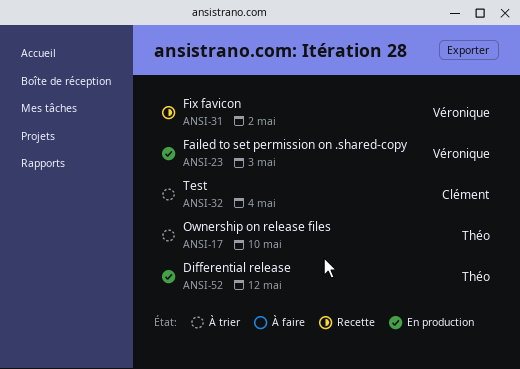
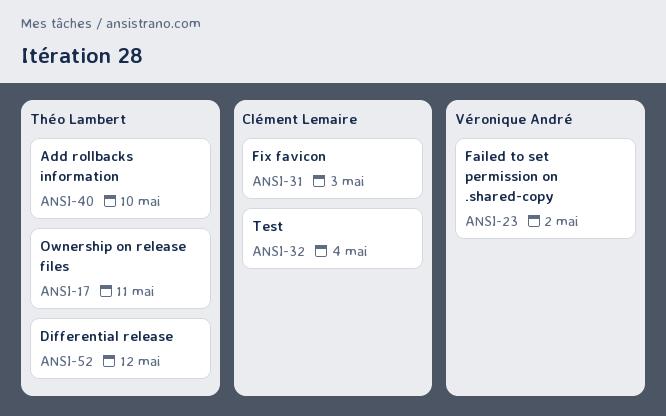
ANSI-17, due: May 10 -> May 11
ANSI-23, due: May 3 -> May 2
ANSI-31, owner: Véronique André -> Clément Lemaire
ANSI-31, due: May 2 -> May 3
ANSI-40: none -> present

